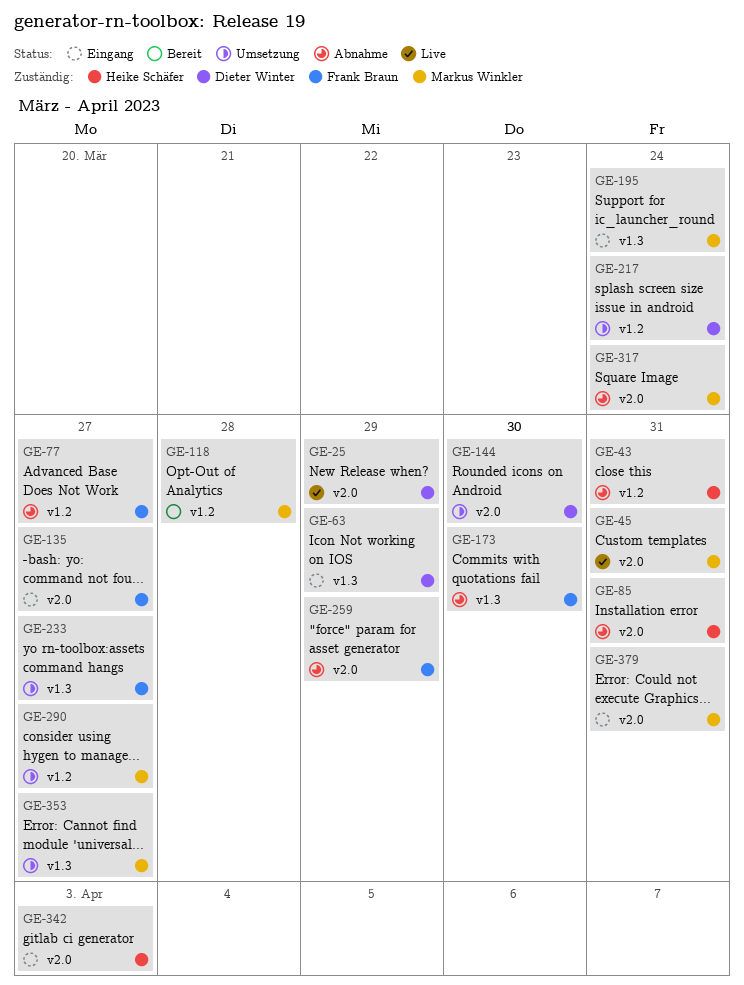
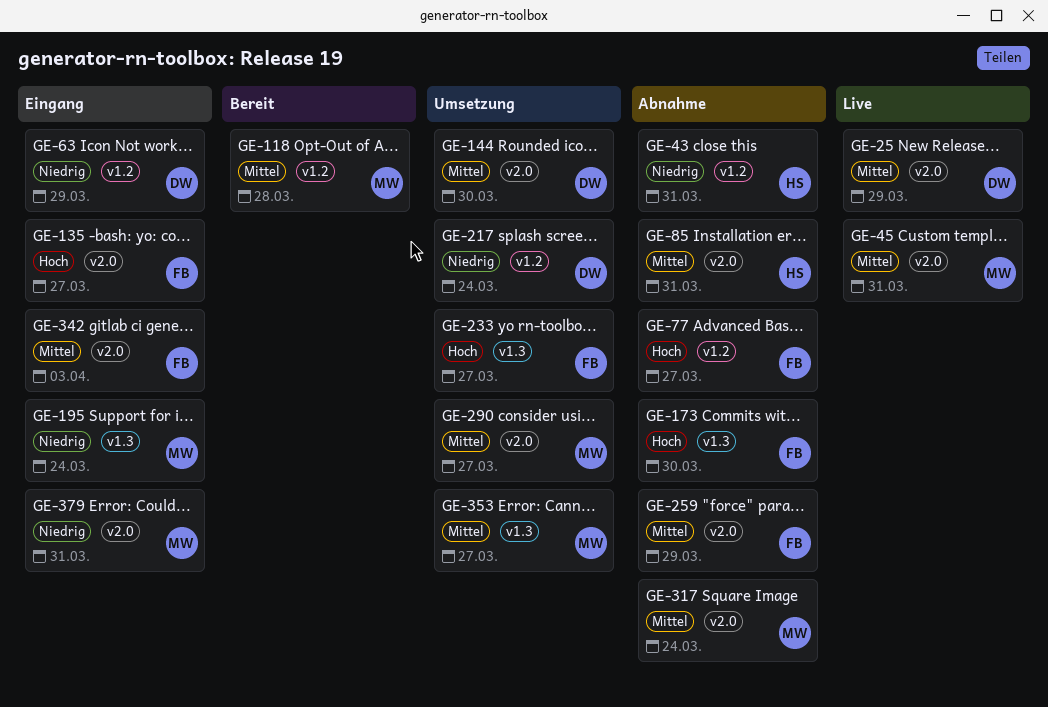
GE-63, label: v1.3 -> v1.2
GE-290, label: v1.2 -> v2.0
GE-342, owner: Heike Schäfer -> Frank Braun

